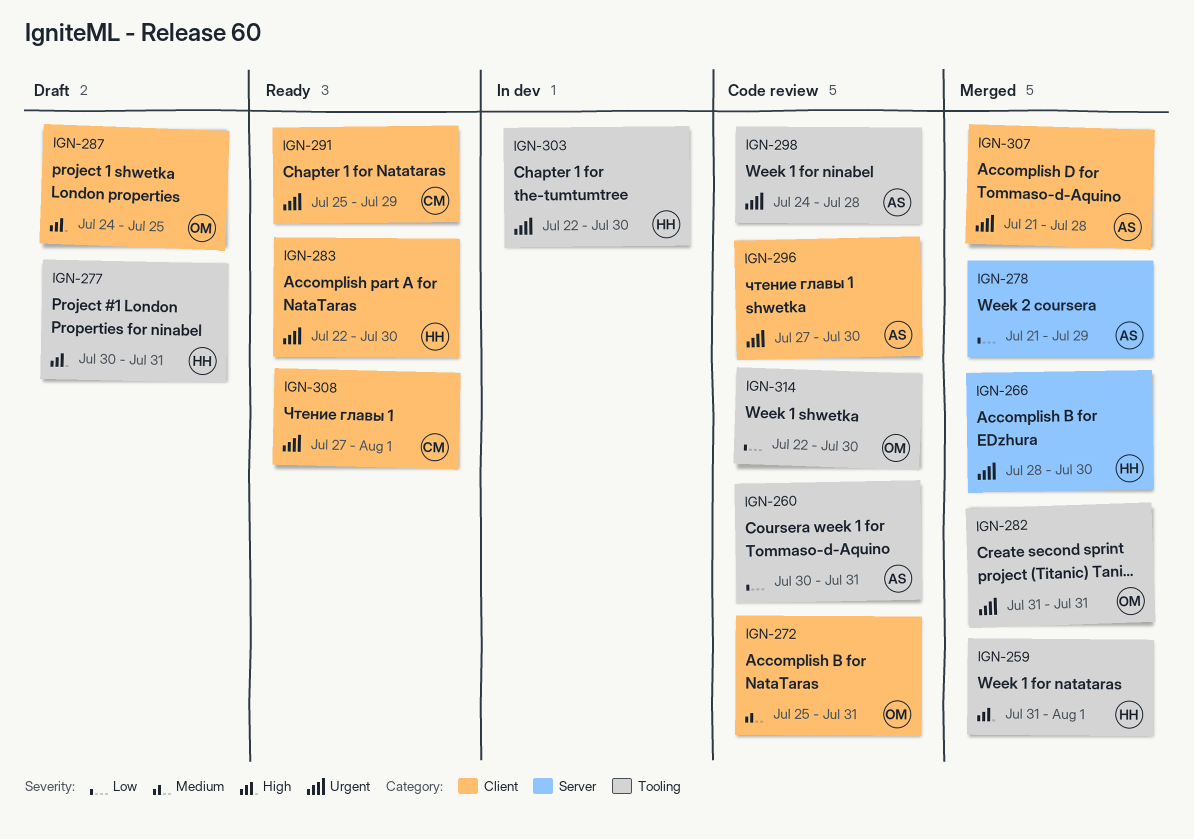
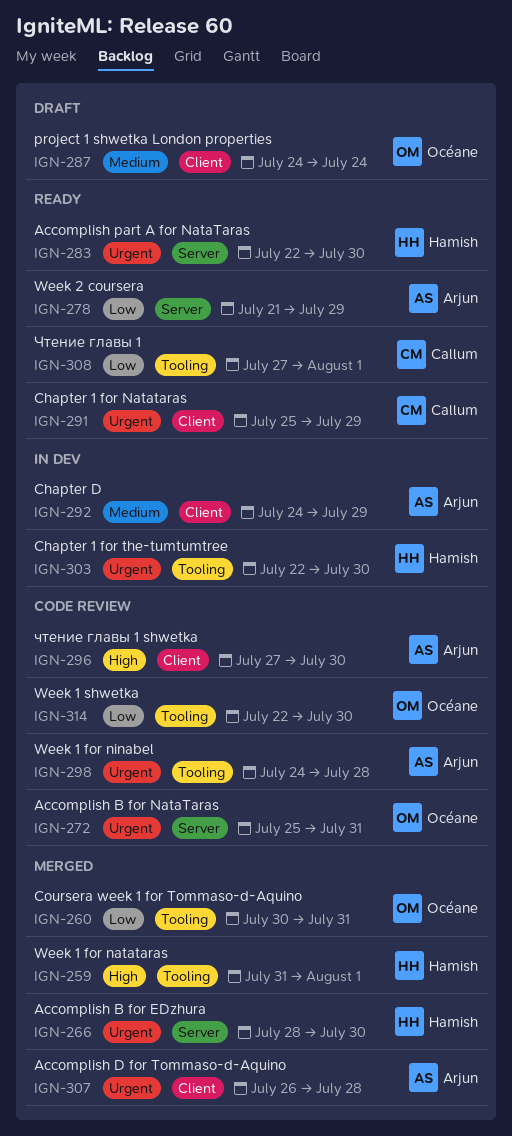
IGN-260, status: Code review -> Merged
IGN-260, owner: Arjun -> Océane
IGN-272, priority: Medium -> Urgent
IGN-272, label: Client -> Server
IGN-277: present -> none
IGN-278, status: Merged -> Ready
IGN-282: present -> none
IGN-283, label: Client -> Server
IGN-287, priority: High -> Medium
IGN-287, due: Jul 25 -> Jul 24
IGN-292: none -> present
IGN-296, priority: Urgent -> High
IGN-307, start: Jul 21 -> Jul 26
IGN-308, priority: Urgent -> Low
IGN-308, label: Client -> Tooling

